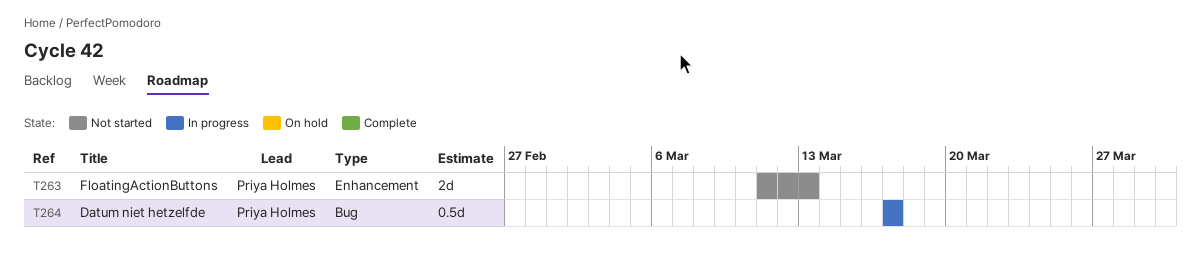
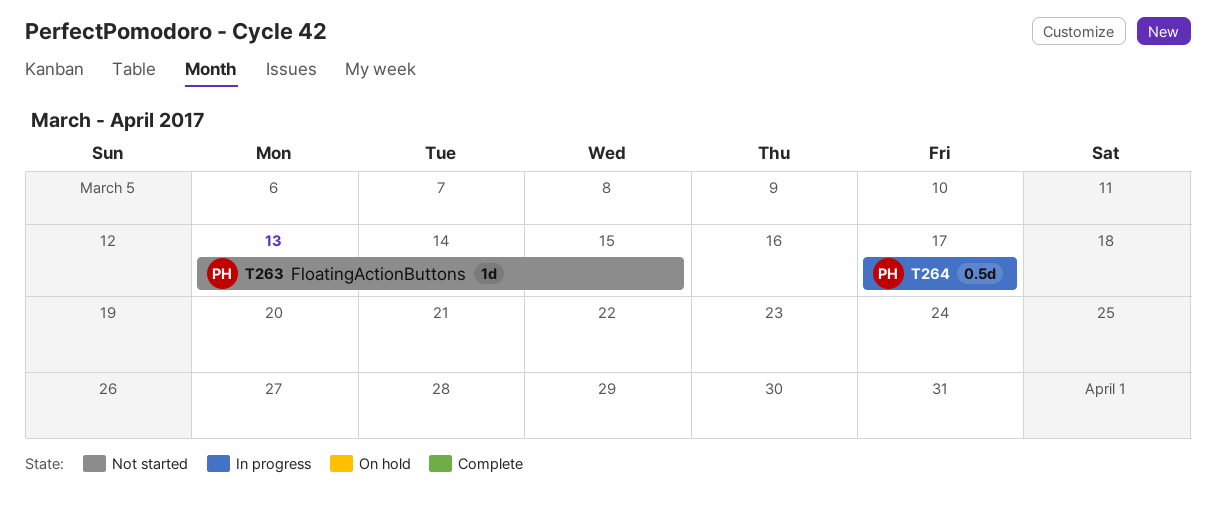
T263, estimate: 2d -> 1d
T263, start: Mar 11 -> Mar 13
T263, due: Mar 13 -> Mar 15

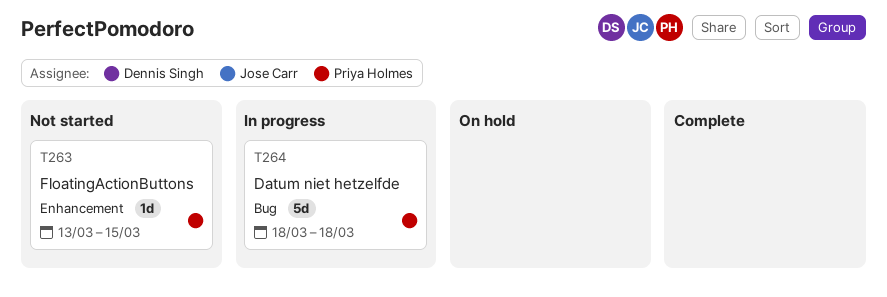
T264, estimate: 0.5d -> 5d
T264, start: Mar 17 -> Mar 18
T264, due: Mar 17 -> Mar 18

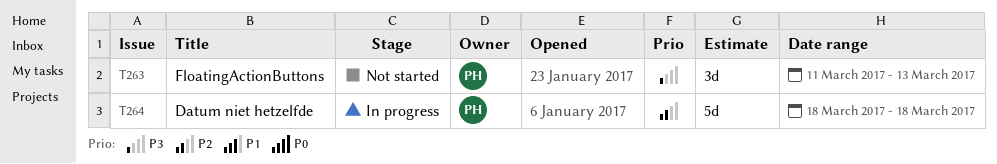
T263, estimate: 1d -> 3d
T263, start: Mar 13 -> Mar 11
T263, due: Mar 15 -> Mar 13

